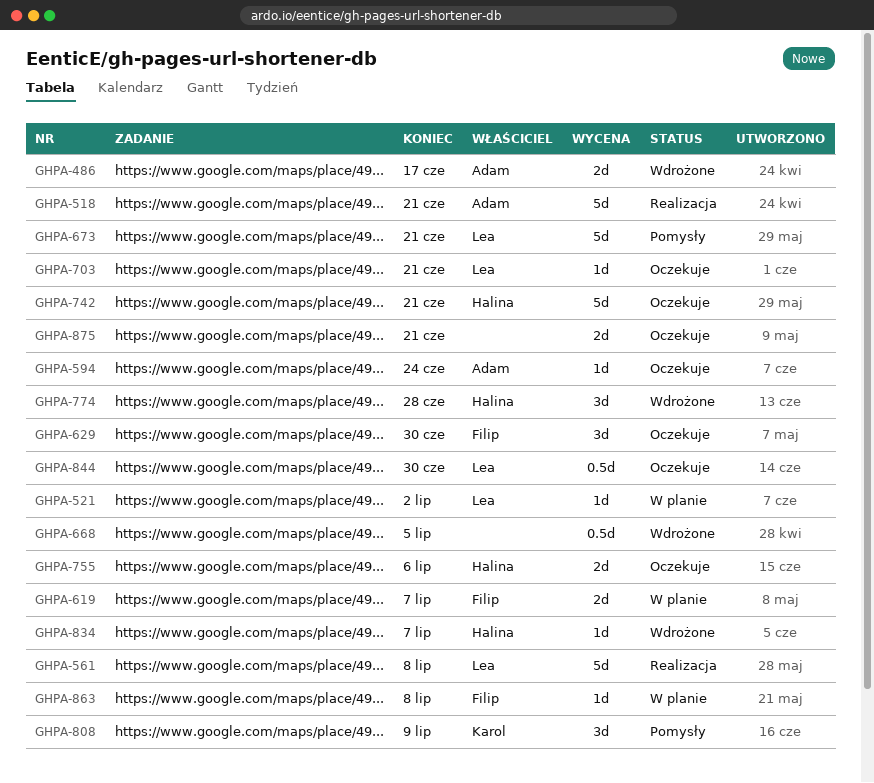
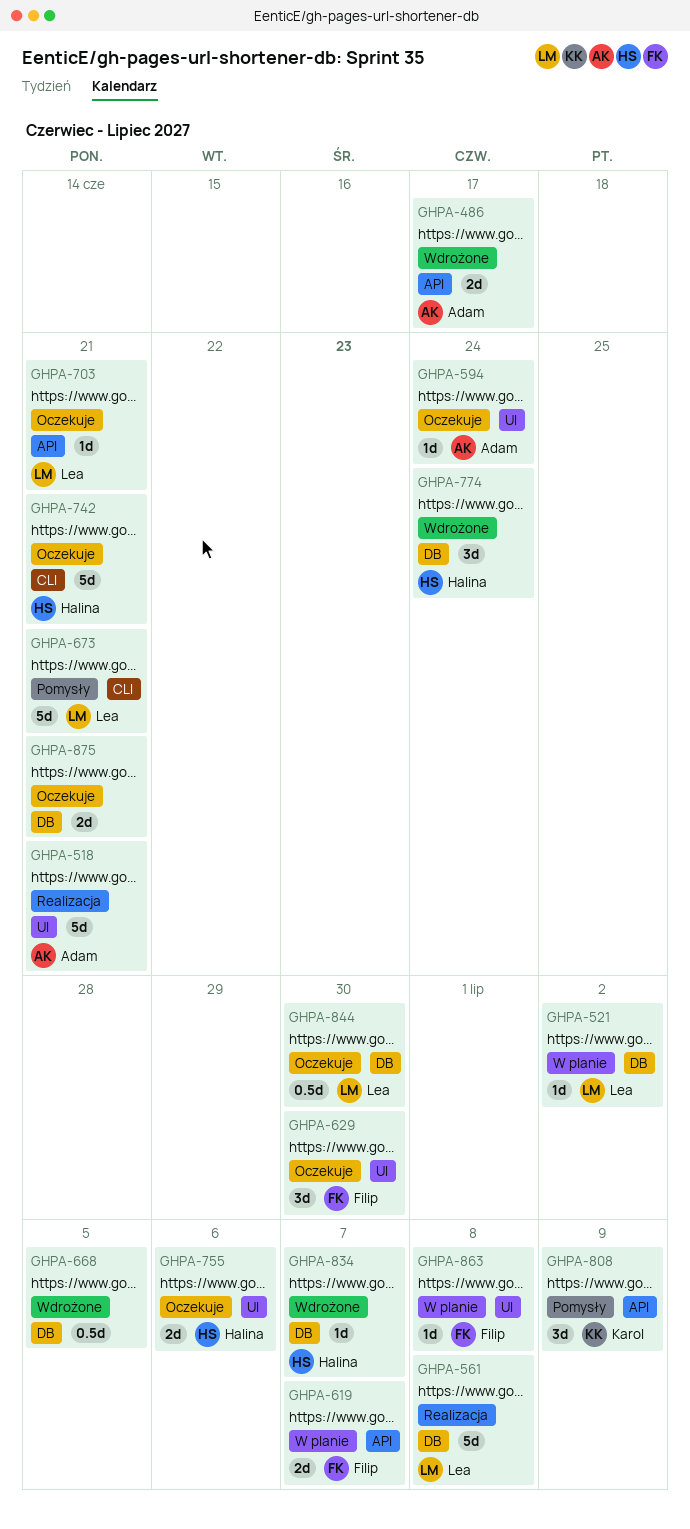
GHPA-774, due: Jun 28 -> Jun 24

